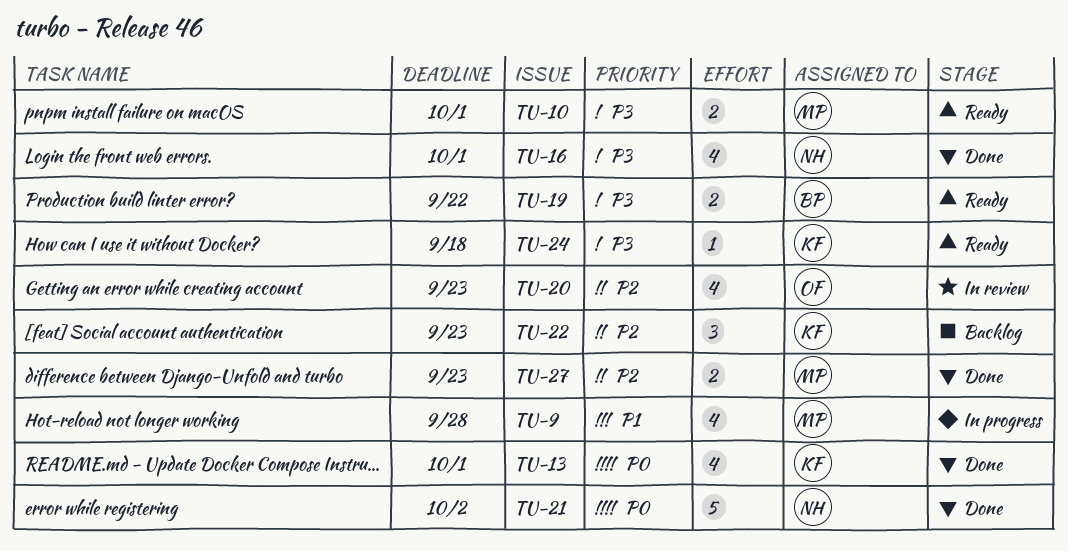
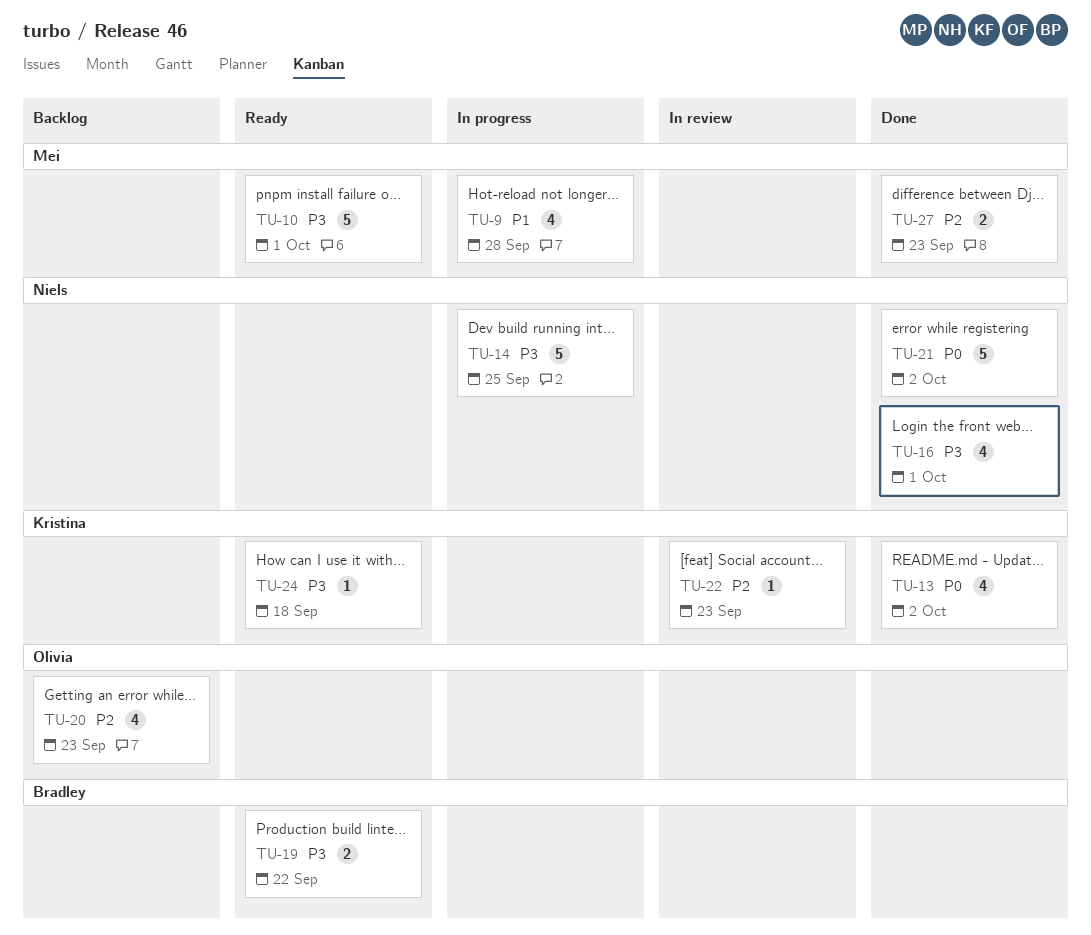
TU-10, estimate: 2 -> 5
TU-13, due: Oct 1 -> Oct 2
TU-14: none -> present
TU-20, status: In review -> Backlog
TU-22, status: Backlog -> In review
TU-22, estimate: 3 -> 1

